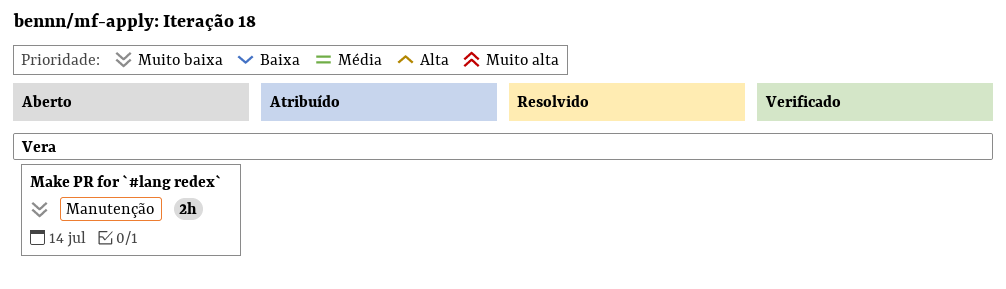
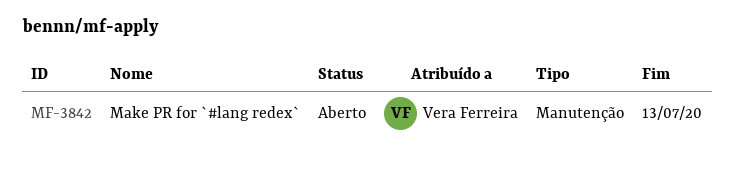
Make PR for `#lang redex`, due: Jul 14 -> Jul 13

